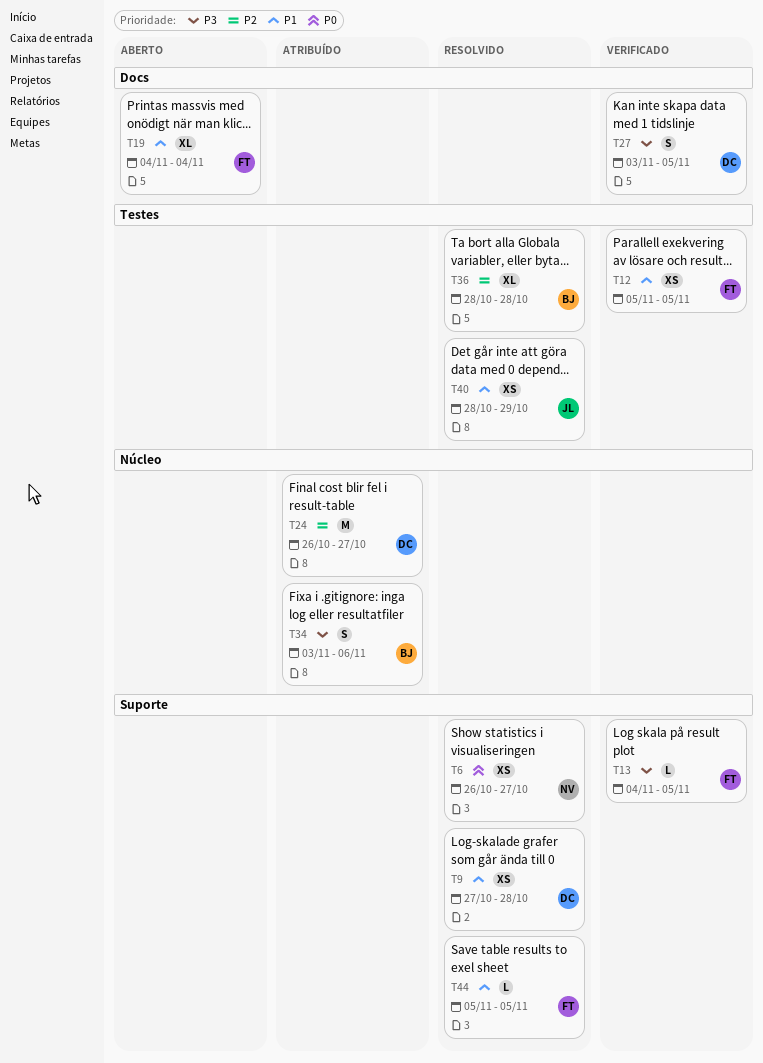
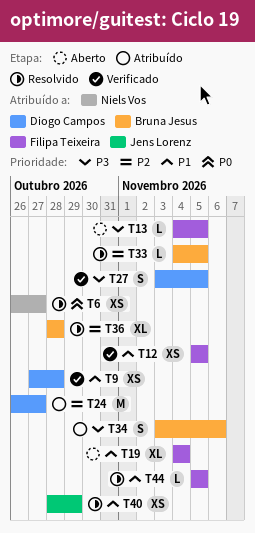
T9, status: Resolvido -> Verificado
T13, status: Verificado -> Aberto
T33: none -> present

